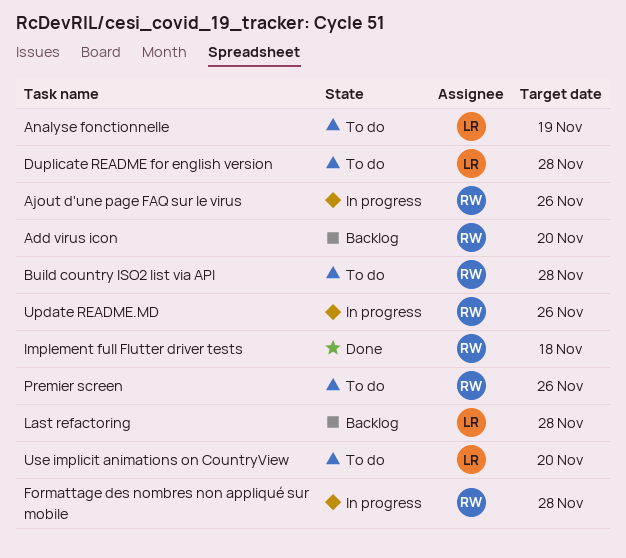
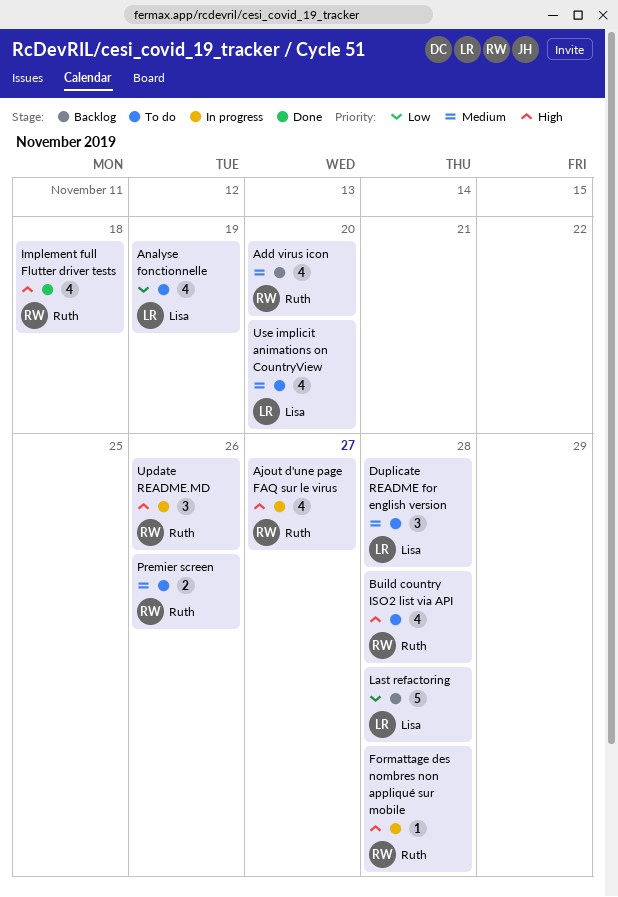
Ajout d'une page FAQ sur le virus, due: Nov 26 -> Nov 27

